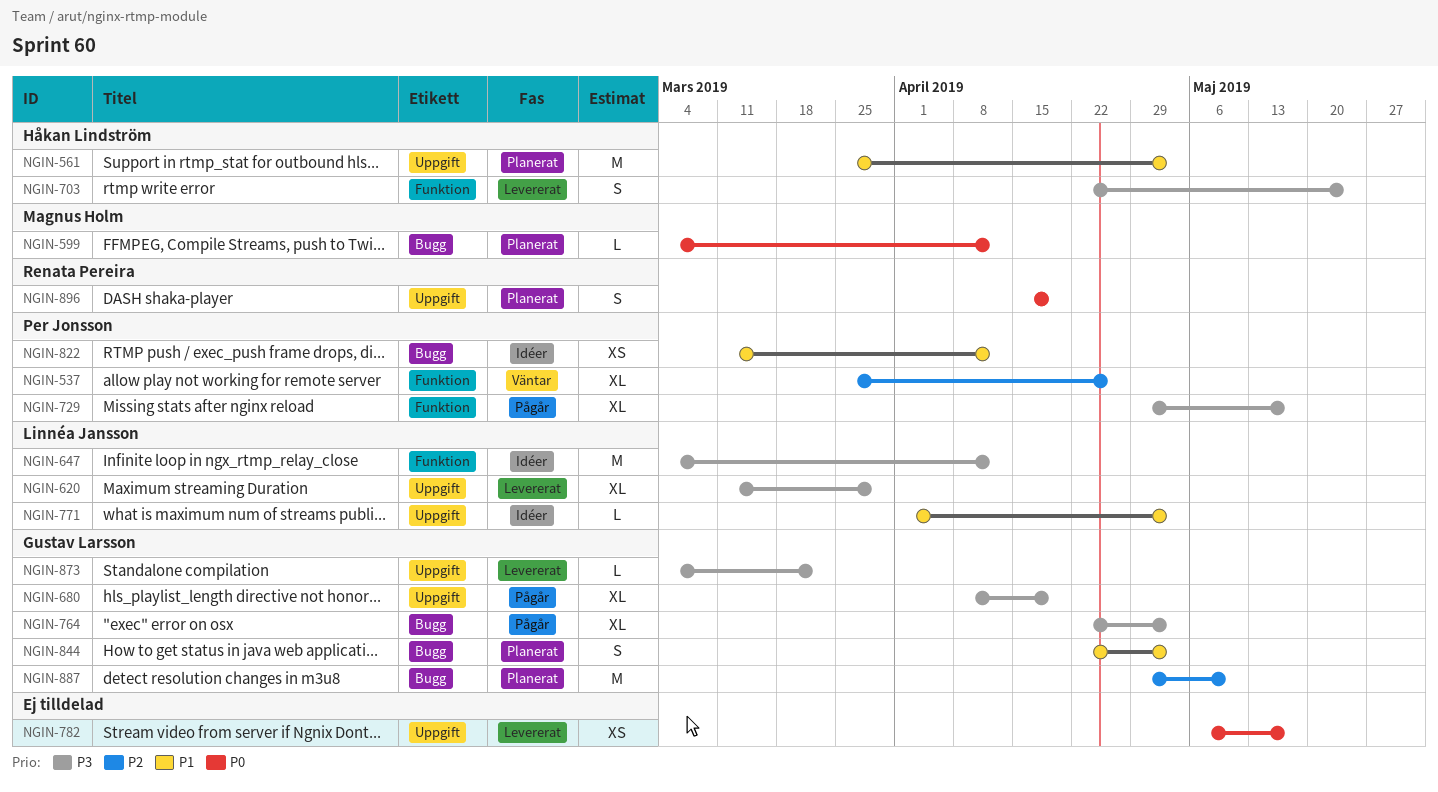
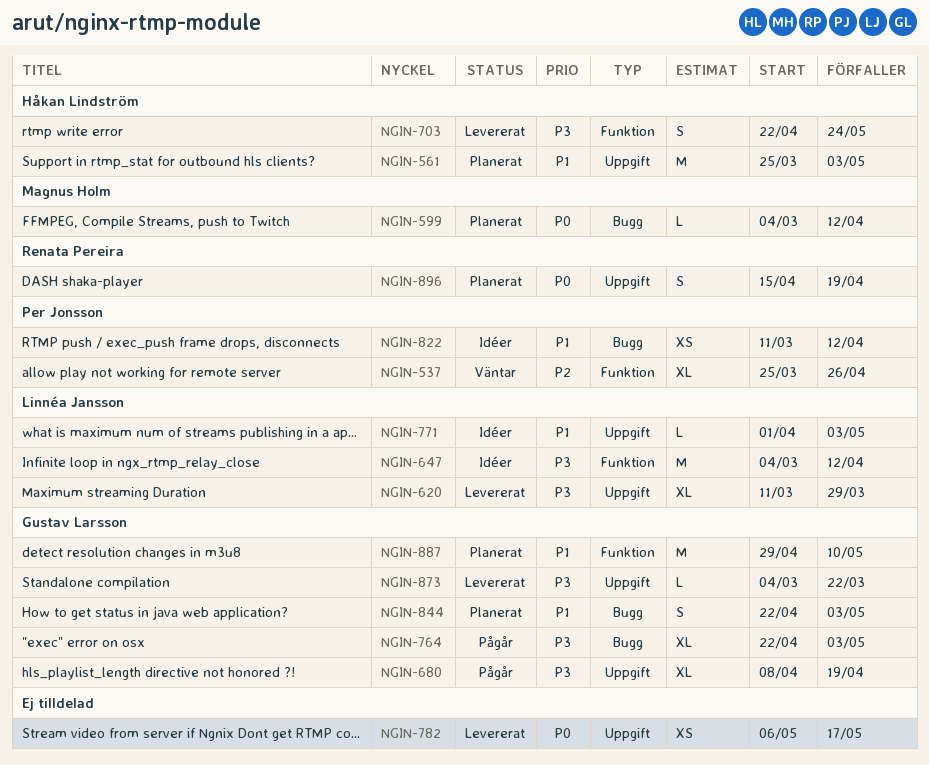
NGIN-729: present -> none
NGIN-887, priority: P2 -> P1
NGIN-887, label: Bugg -> Funktion

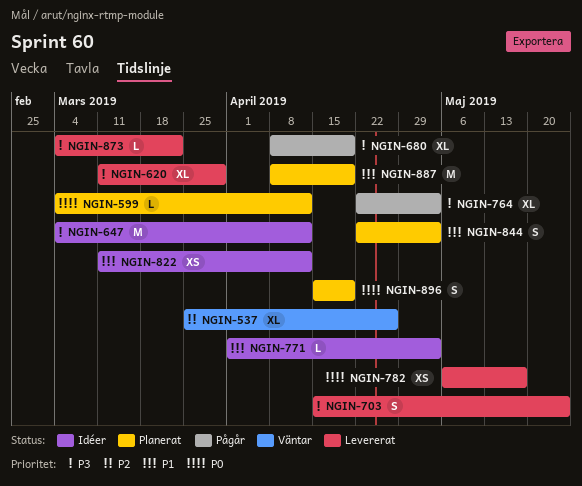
NGIN-561: present -> none
NGIN-703, start: Apr 22 -> Apr 15
NGIN-887, start: Apr 29 -> Apr 8
NGIN-887, due: May 10 -> Apr 19

